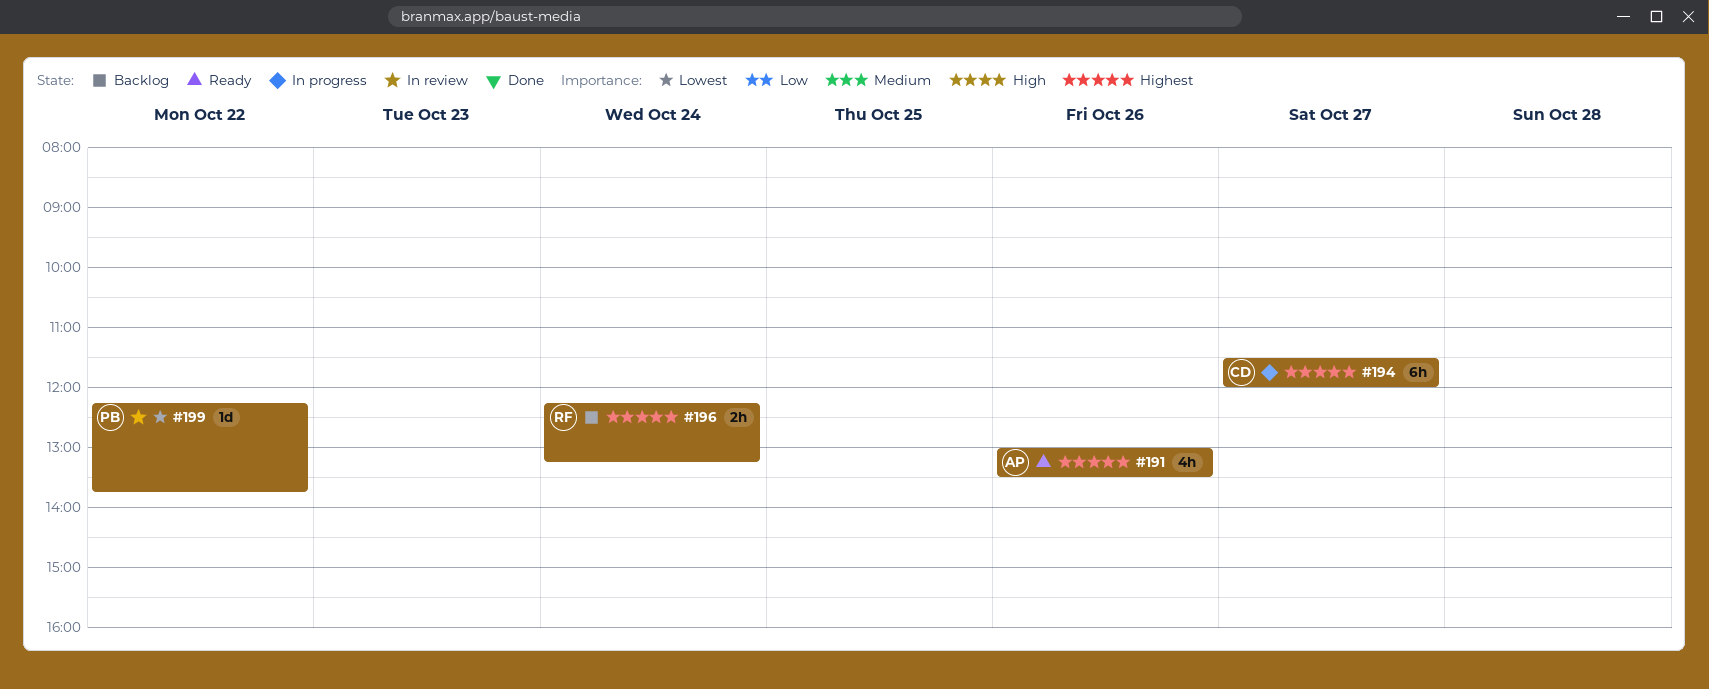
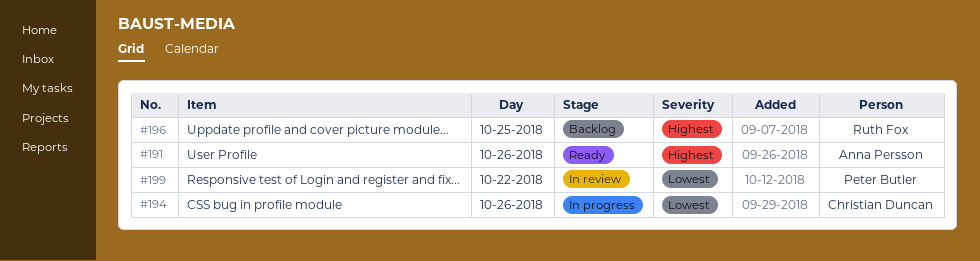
#194, priority: Highest -> Lowest
#194, day: Oct 27 -> Oct 26
#196, day: Oct 24 -> Oct 25

